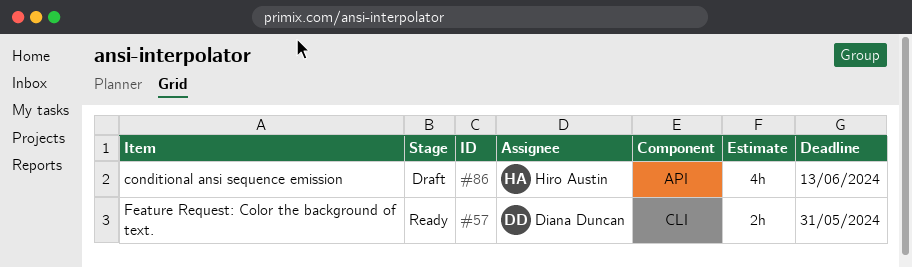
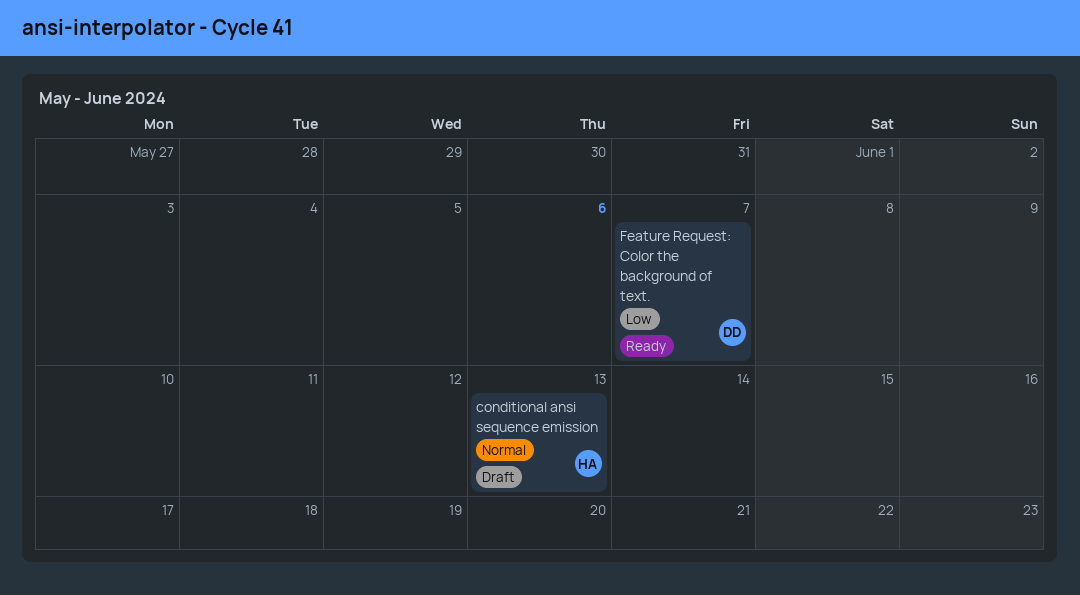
Feature Request: Color the background of text., due: May 31 -> Jun 7

